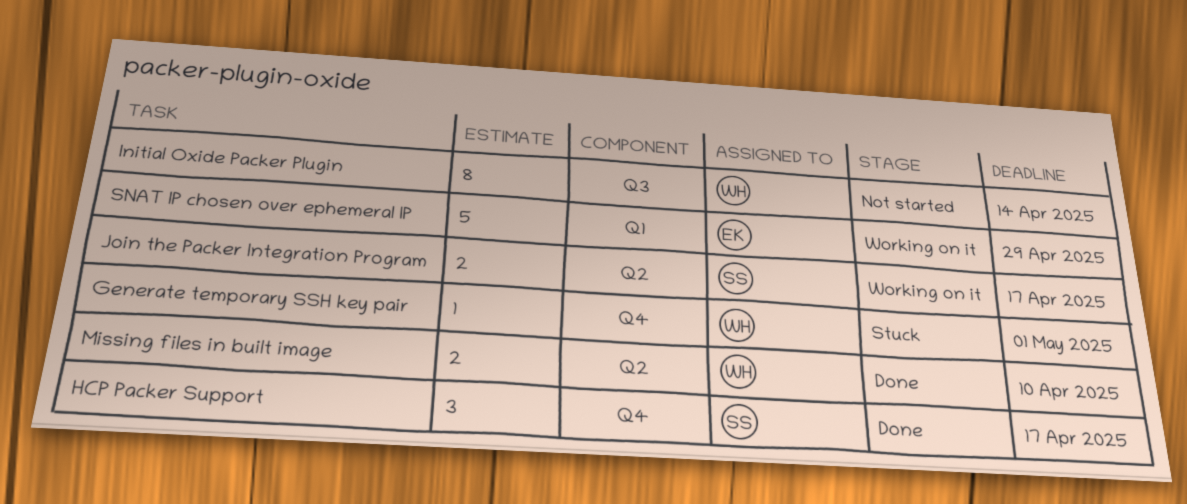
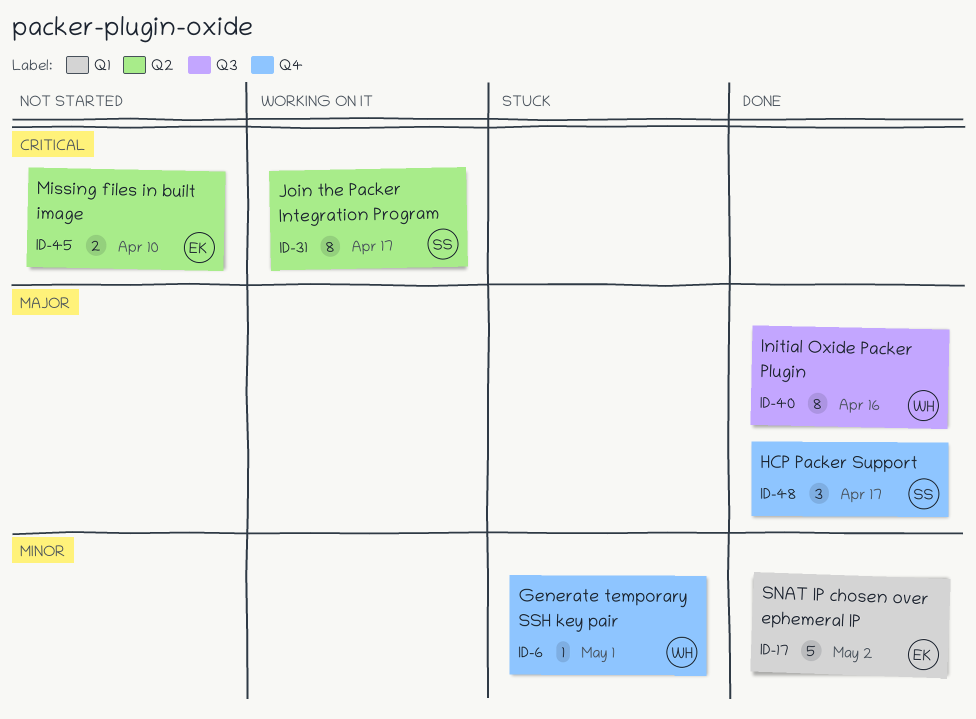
Initial Oxide Packer Plugin, status: Not started -> Done
Initial Oxide Packer Plugin, due: Apr 14 -> Apr 16
Join the Packer Integration Program, estimate: 2 -> 8
Missing files in built image, status: Done -> Not started
Missing files in built image, owner: WH -> EK
SNAT IP chosen over ephemeral IP, status: Working on it -> Done
SNAT IP chosen over ephemeral IP, due: Apr 29 -> May 2

